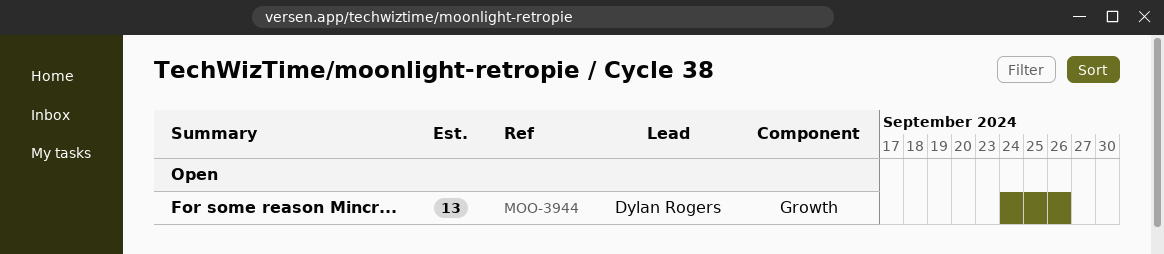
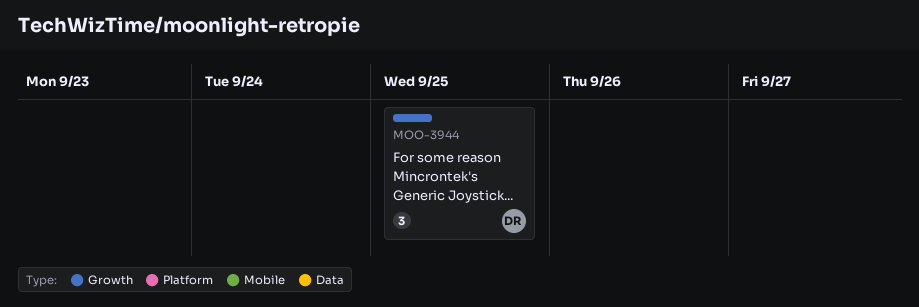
MOO-3944, estimate: 13 -> 3
MOO-3944, due: Sep 26 -> Sep 25

